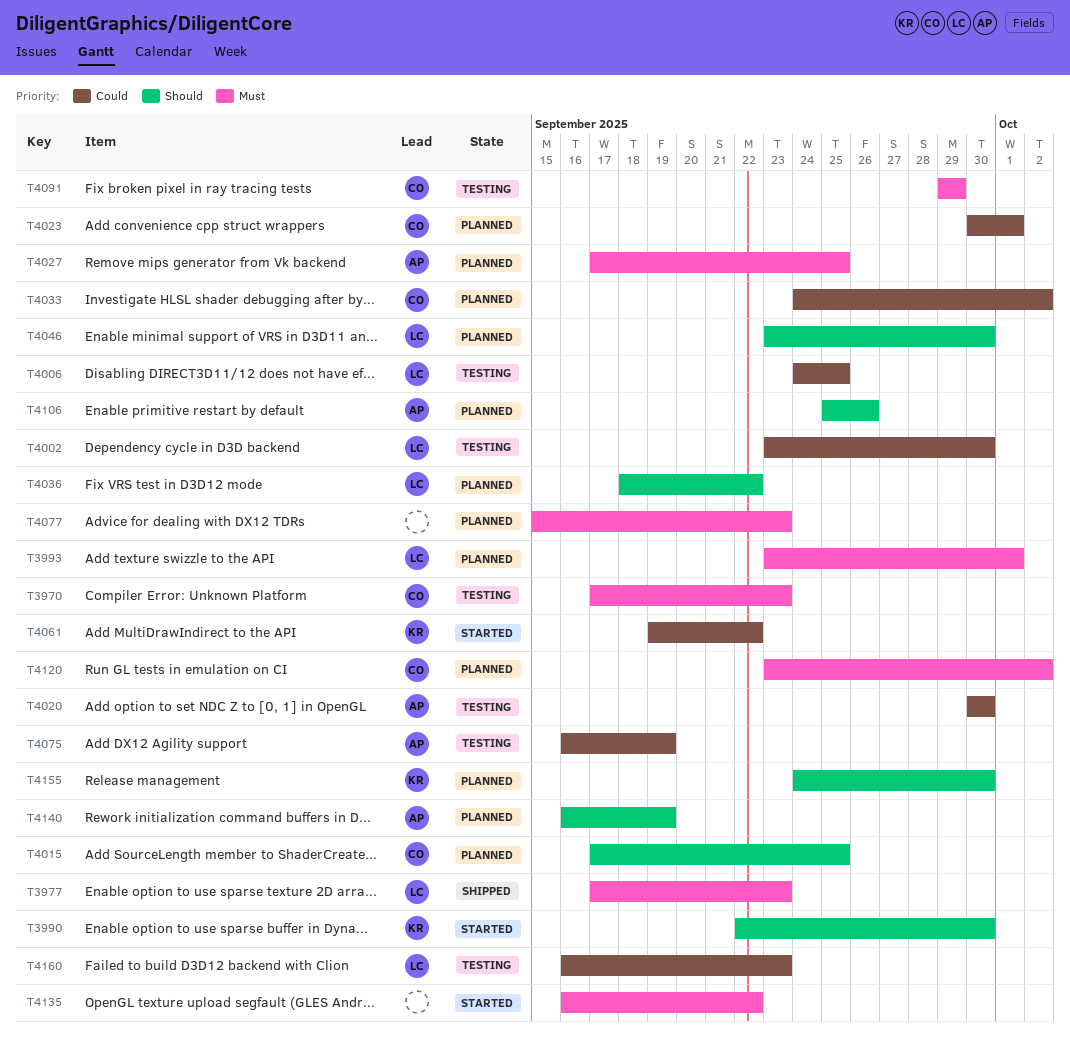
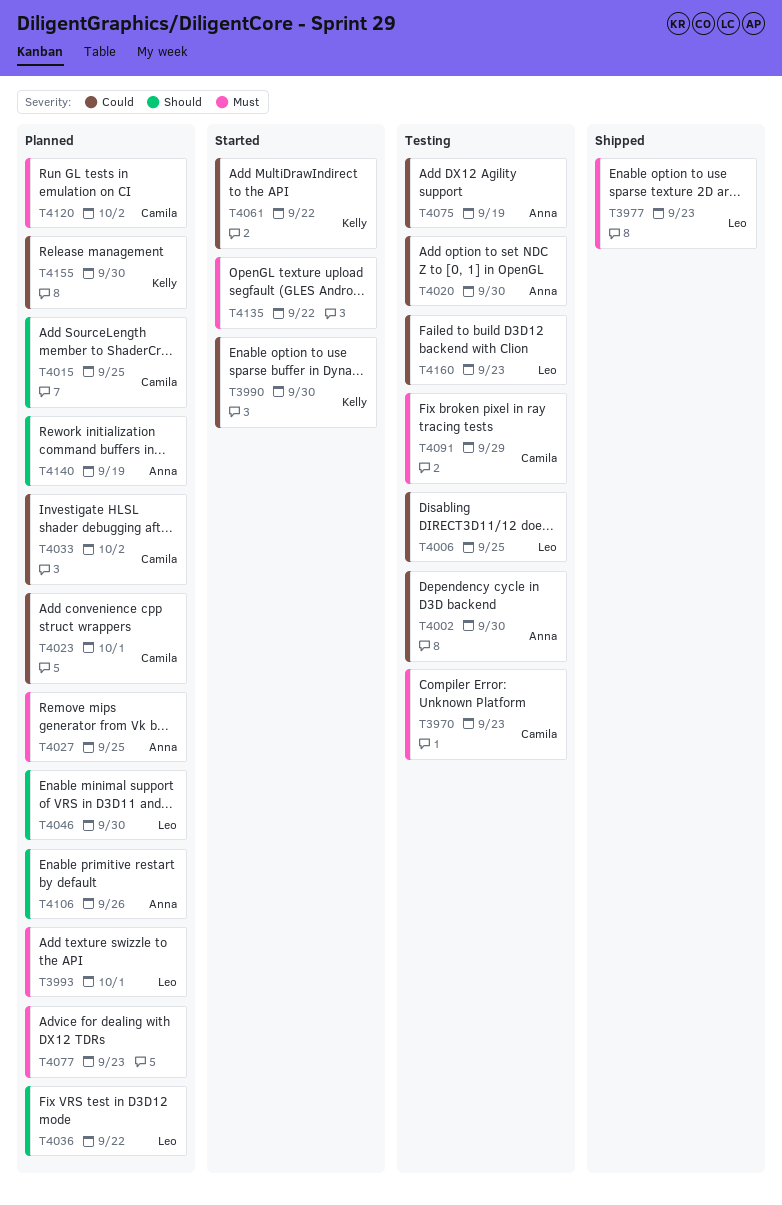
T3990, priority: Should -> Could
T4002, owner: Leo -> Anna
T4155, priority: Should -> Could

